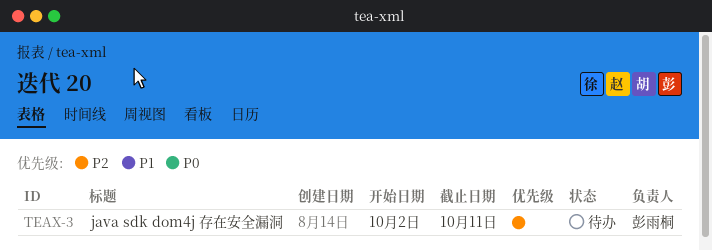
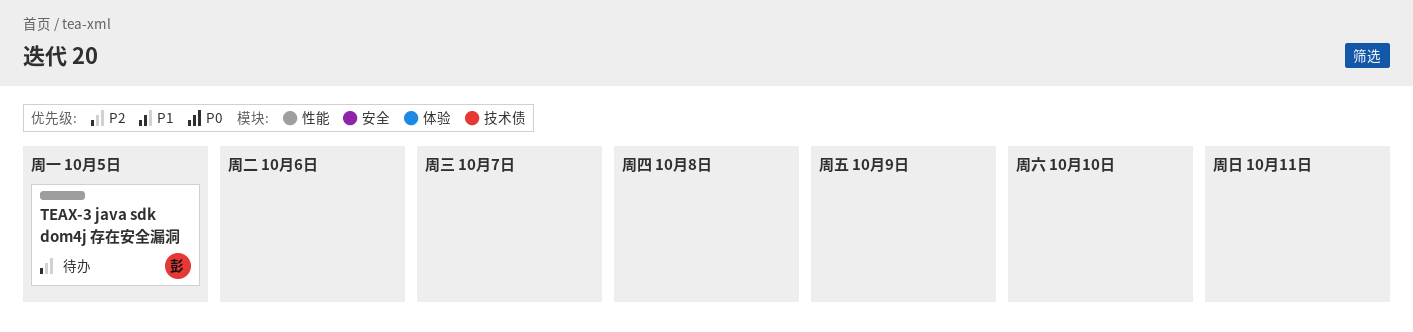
TEAX-3, due: Oct 11 -> Oct 5

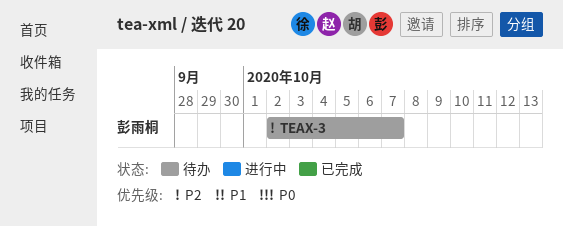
TEAX-3, due: Oct 5 -> Oct 7

